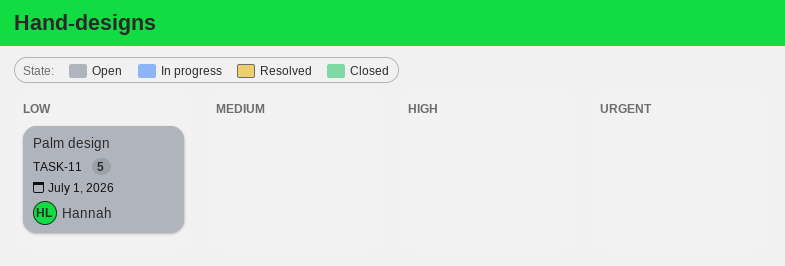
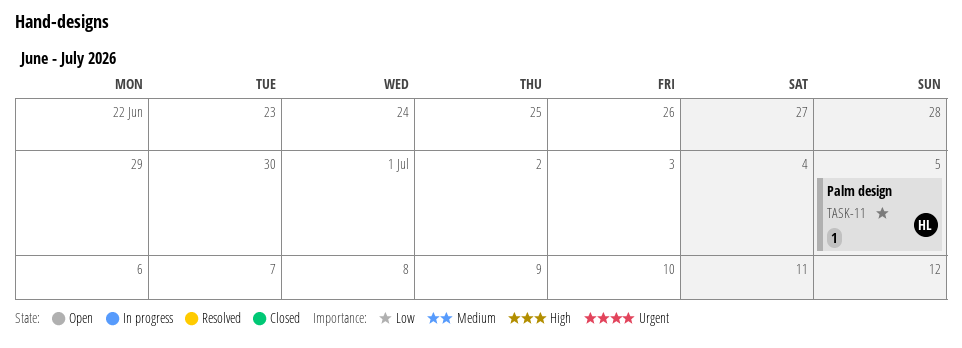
TASK-11, estimate: 5 -> 1
TASK-11, due: Jul 1 -> Jul 5

